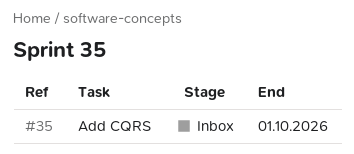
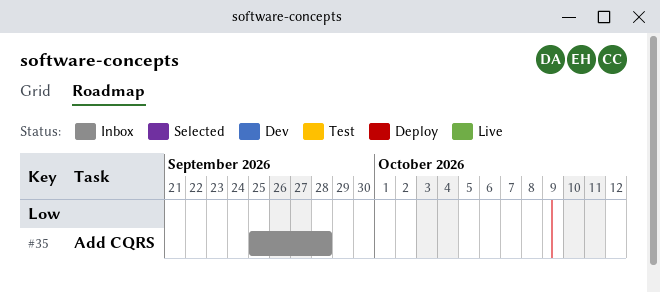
#35, due: Oct 1 -> Sep 28

